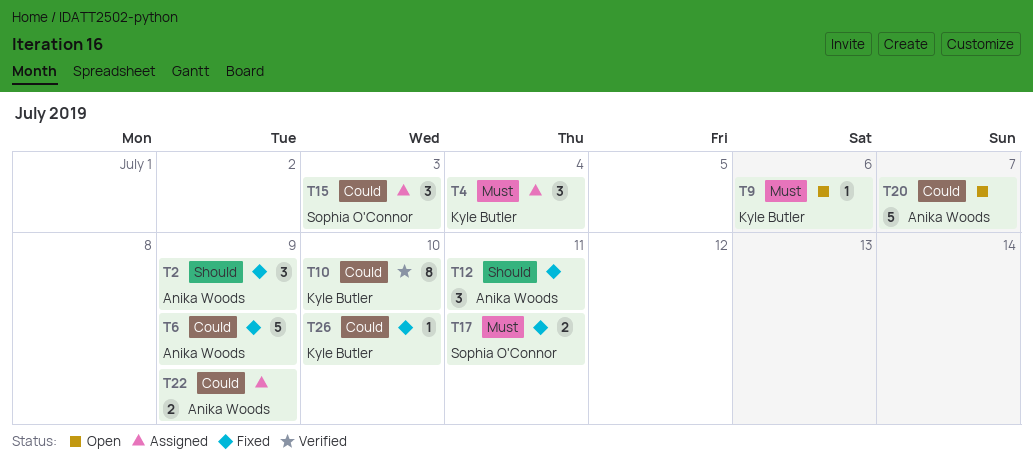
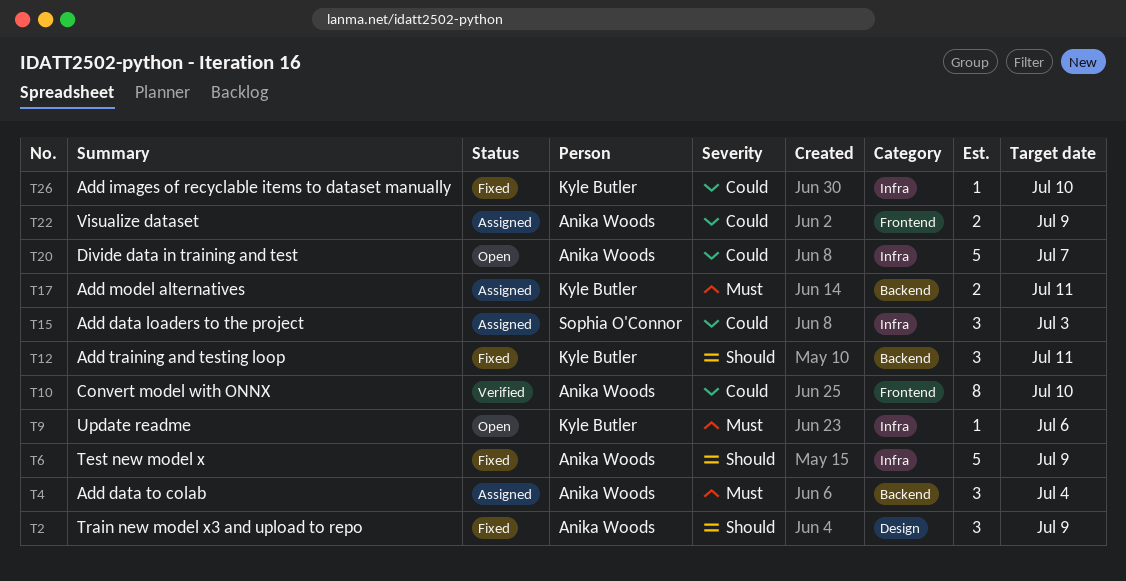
T4, owner: Kyle Butler -> Anika Woods
T6, priority: Could -> Should
T10, owner: Kyle Butler -> Anika Woods
T12, owner: Anika Woods -> Kyle Butler
T17, status: Fixed -> Assigned
T17, owner: Sophia O'Connor -> Kyle Butler

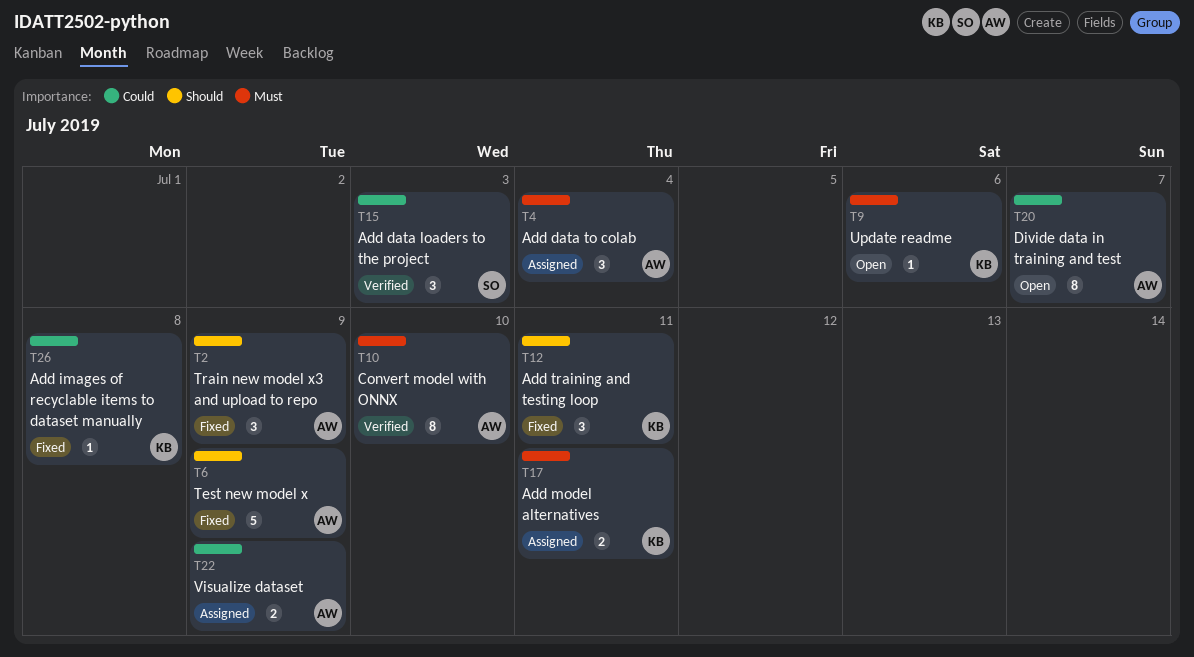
T10, priority: Could -> Must
T15, status: Assigned -> Verified
T20, estimate: 5 -> 8
T26, due: Jul 10 -> Jul 8

